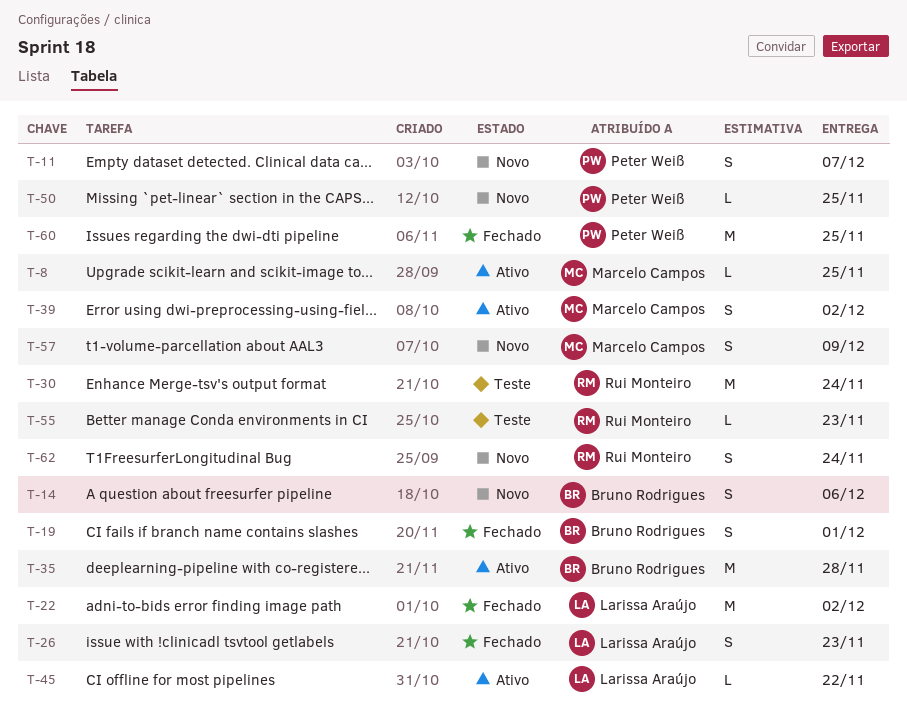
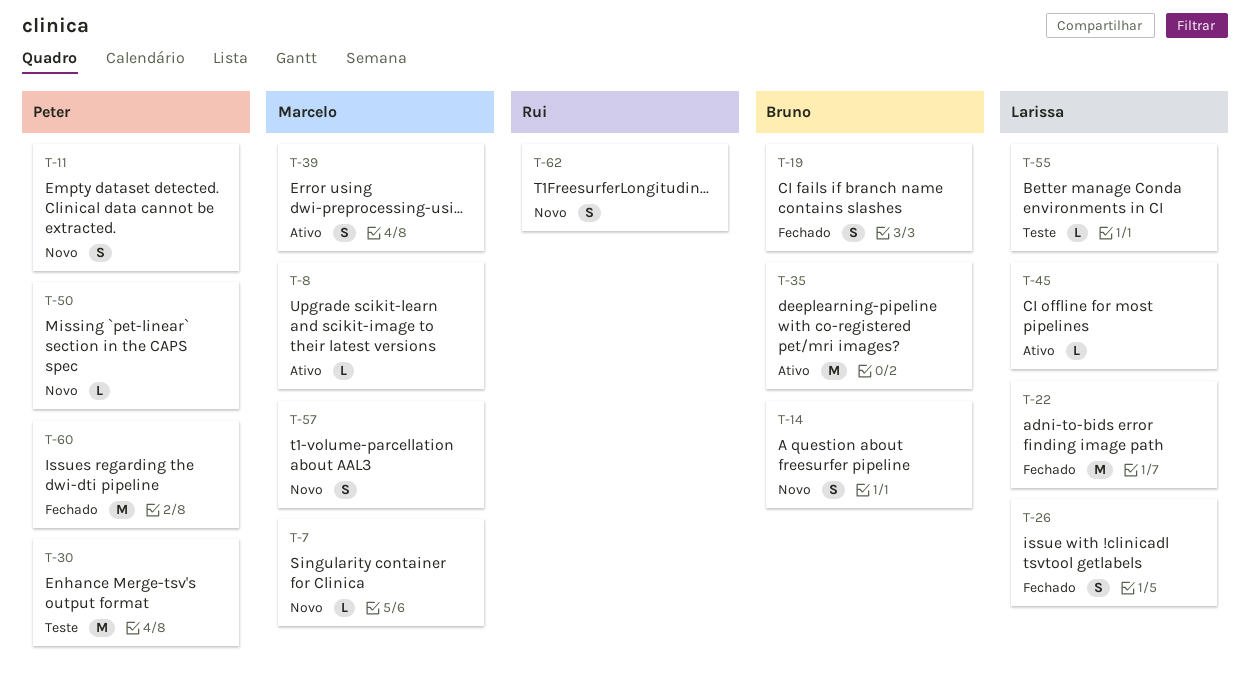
T-7: none -> present
T-30, owner: Rui Monteiro -> Peter Weiß
T-55, owner: Rui Monteiro -> Larissa Araújo

